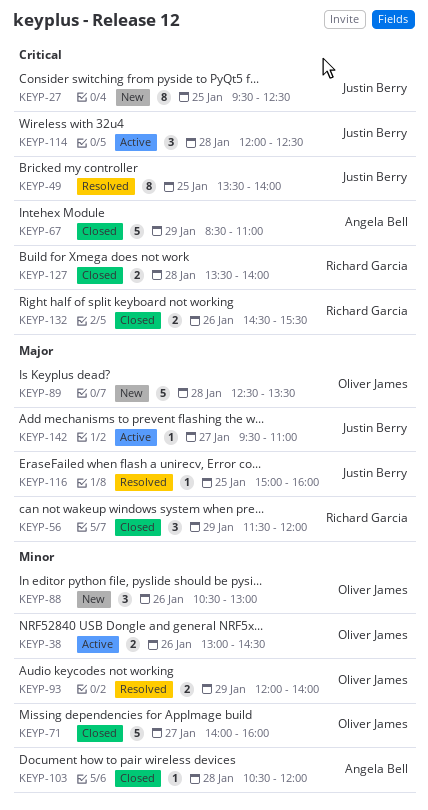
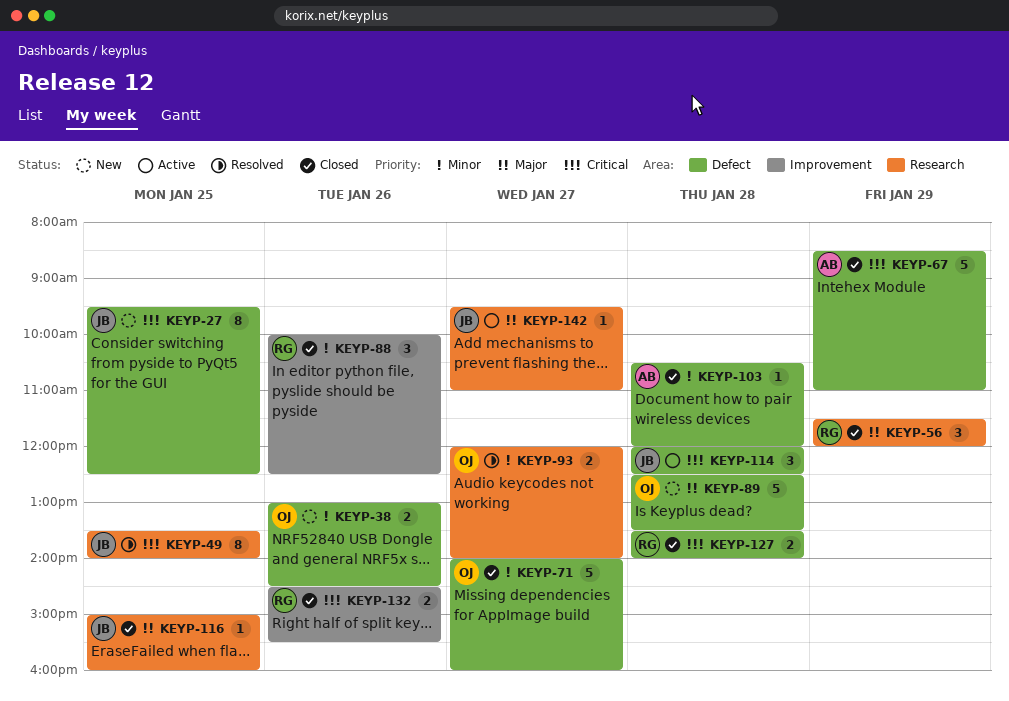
KEYP-38, status: Active -> New
KEYP-88, status: New -> Closed
KEYP-88, owner: Oliver James -> Richard Garcia
KEYP-88, begins: 10:30 -> 10:00
KEYP-88, ends: 13:00 -> 12:30
KEYP-93, day: Jan 29 -> Jan 27
KEYP-116, status: Resolved -> Closed

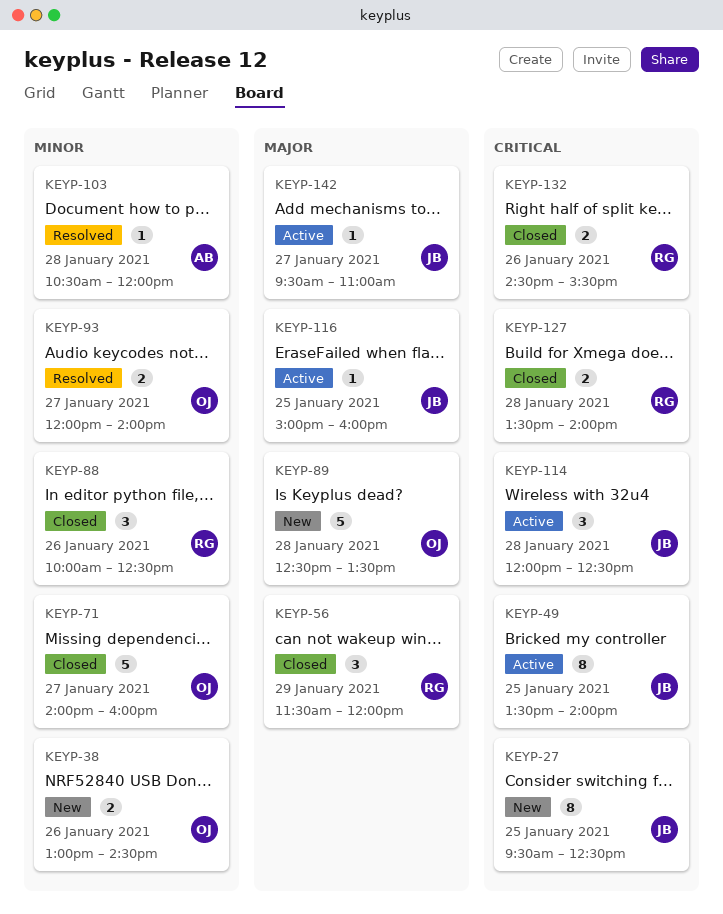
KEYP-49, status: Resolved -> Active
KEYP-67: present -> none
KEYP-103, status: Closed -> Resolved
KEYP-116, status: Closed -> Active

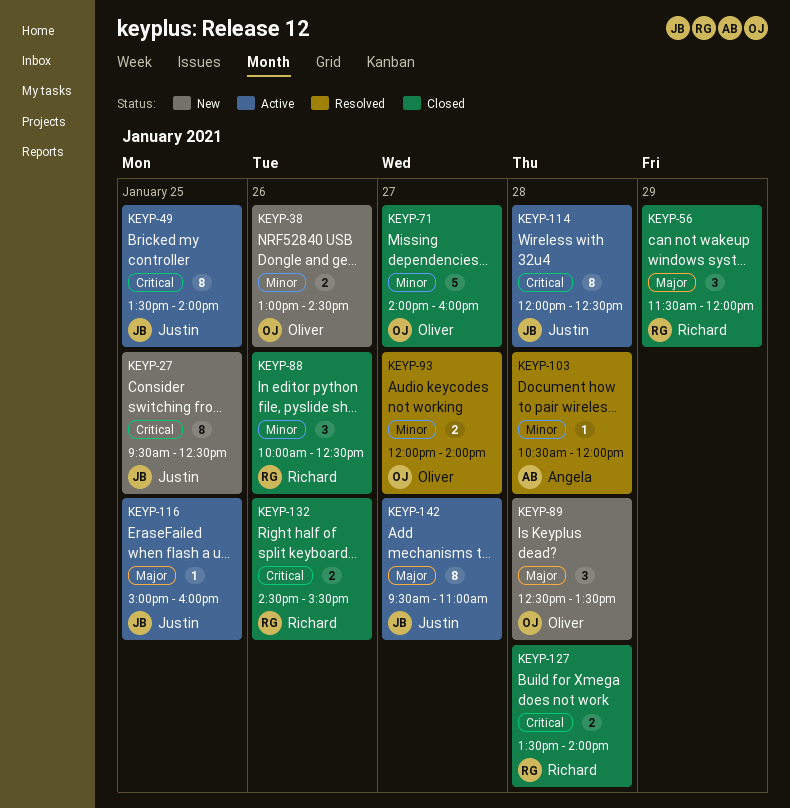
KEYP-89, estimate: 5 -> 3
KEYP-114, estimate: 3 -> 8
KEYP-142, estimate: 1 -> 8

